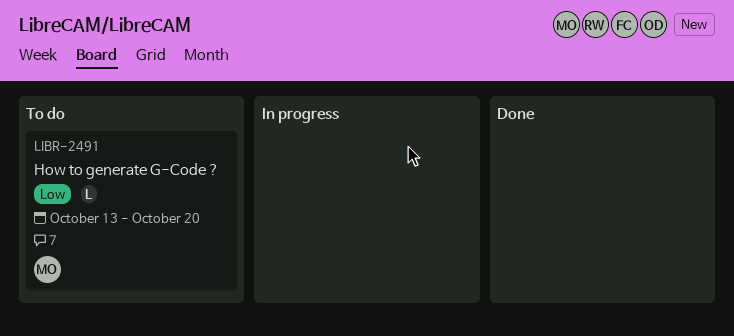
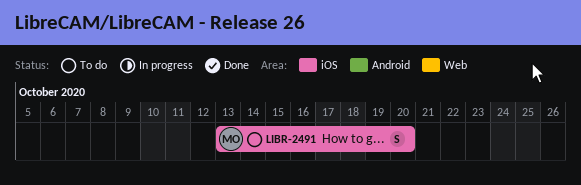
LIBR-2491, estimate: L -> S

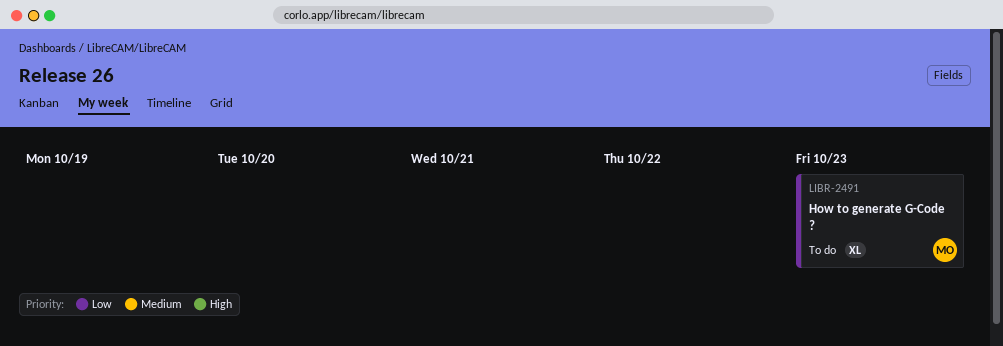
LIBR-2491, estimate: S -> XL
LIBR-2491, due: Oct 20 -> Oct 23

